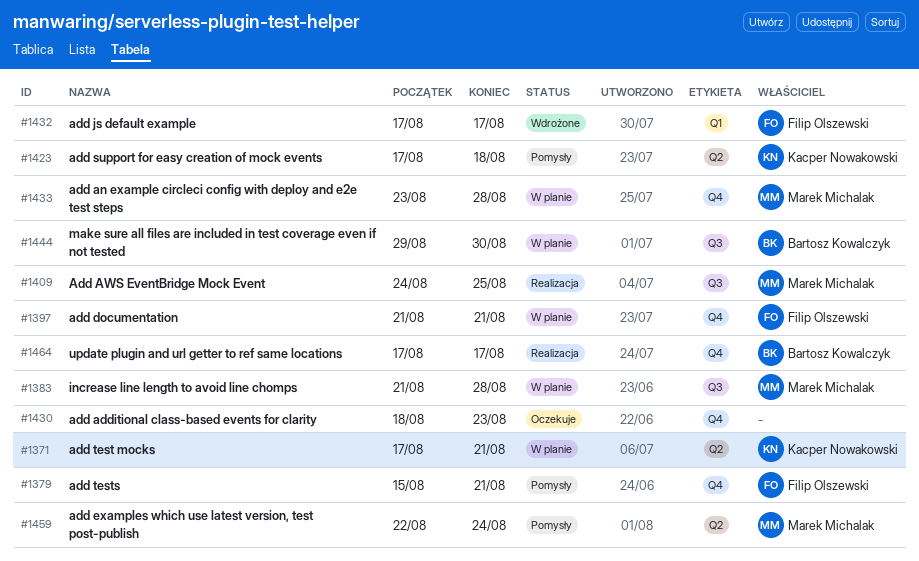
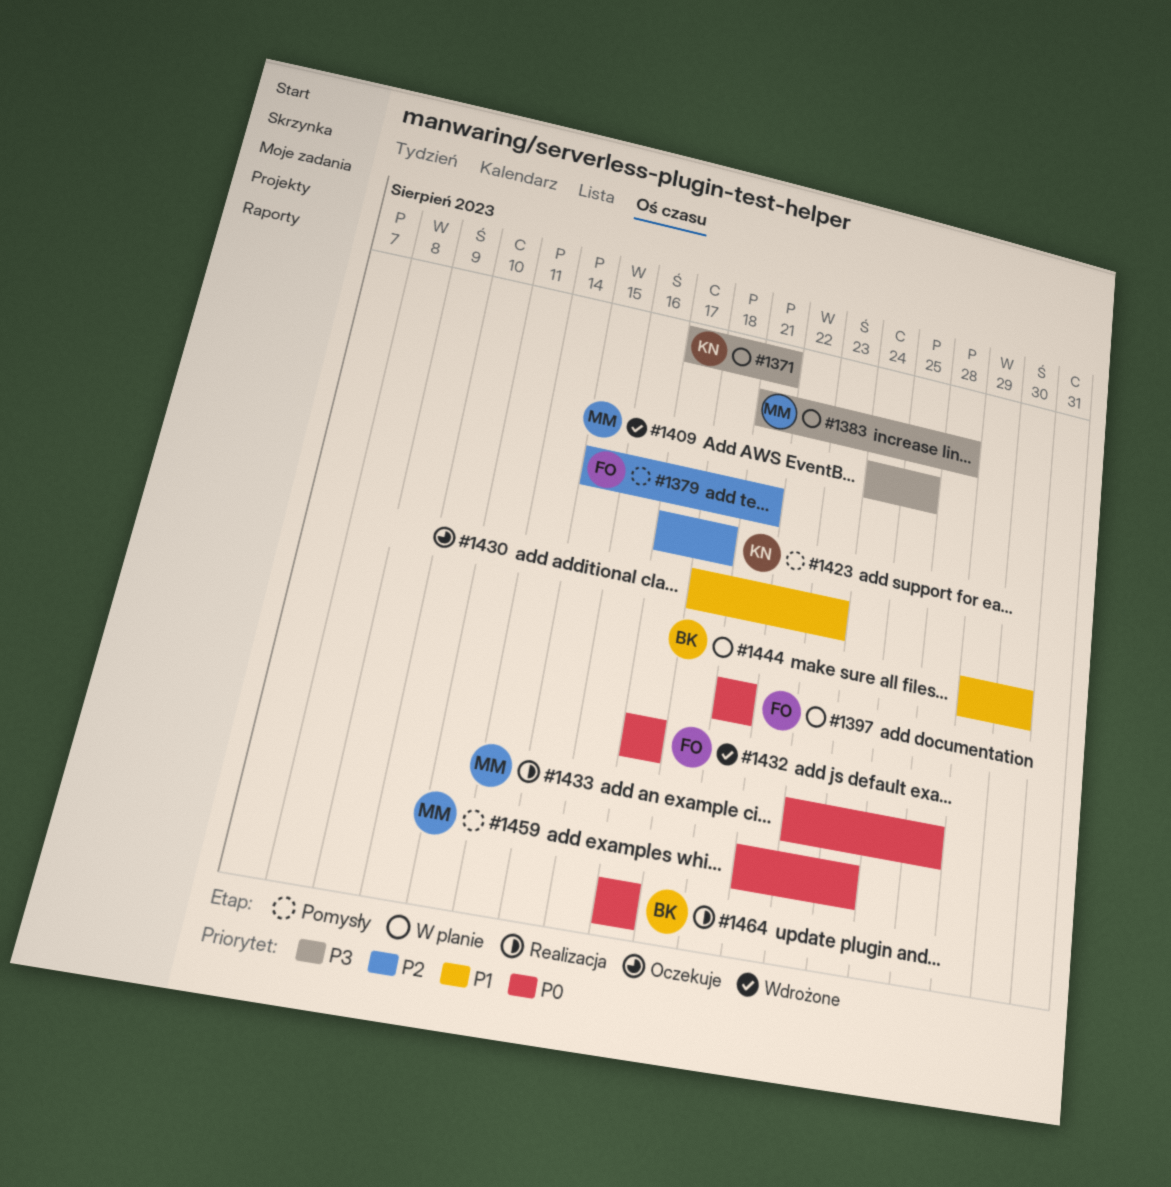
#1409, status: Realizacja -> Wdrożone
#1433, status: W planie -> Realizacja

